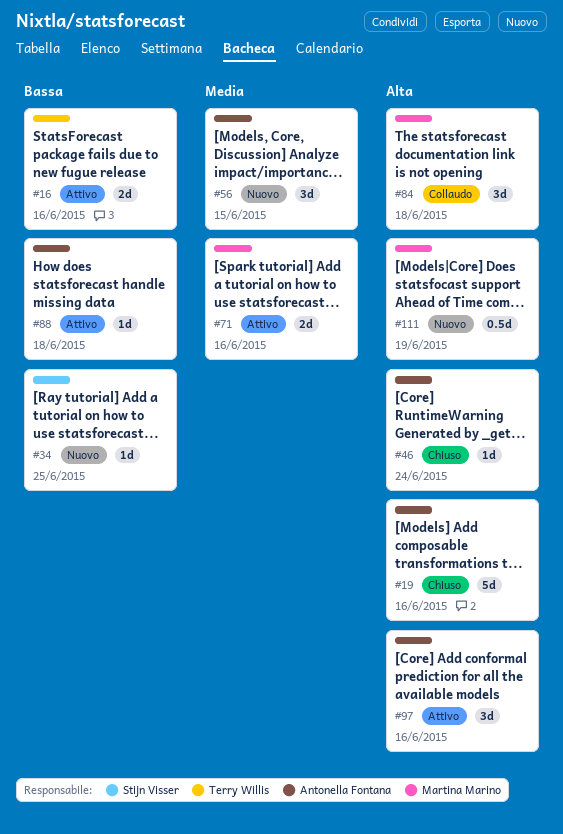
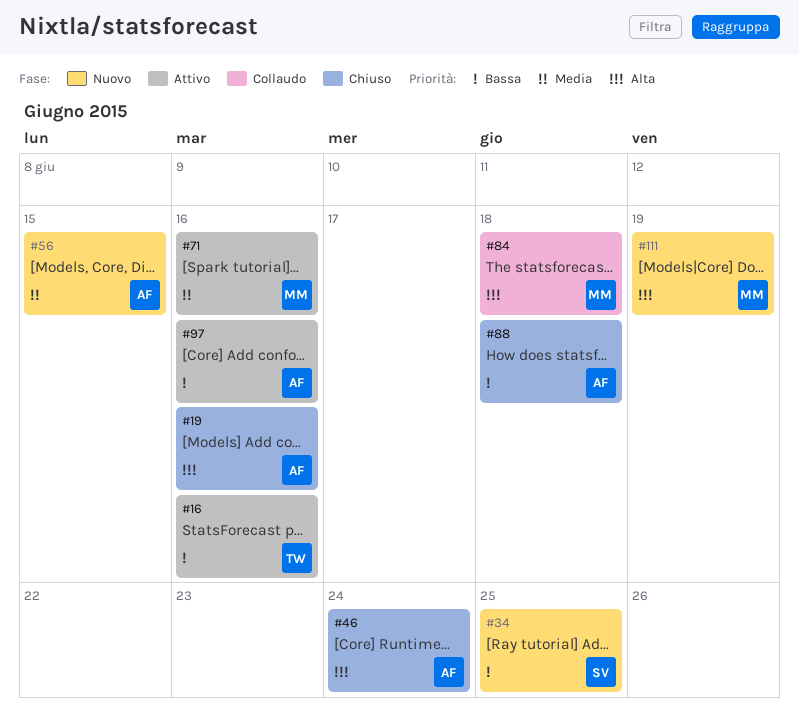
#88, status: Attivo -> Chiuso
#97, priority: Alta -> Bassa

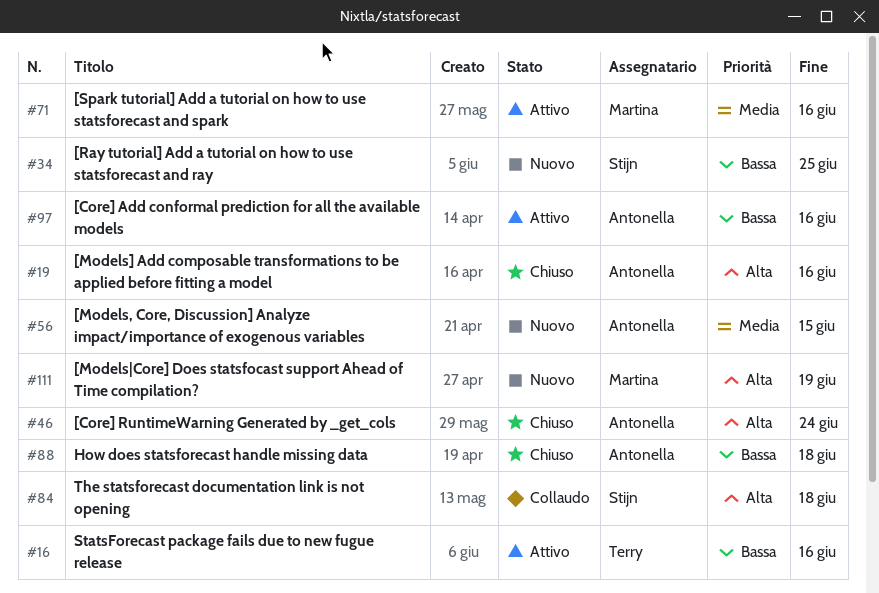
#84, owner: Martina -> Stijn

